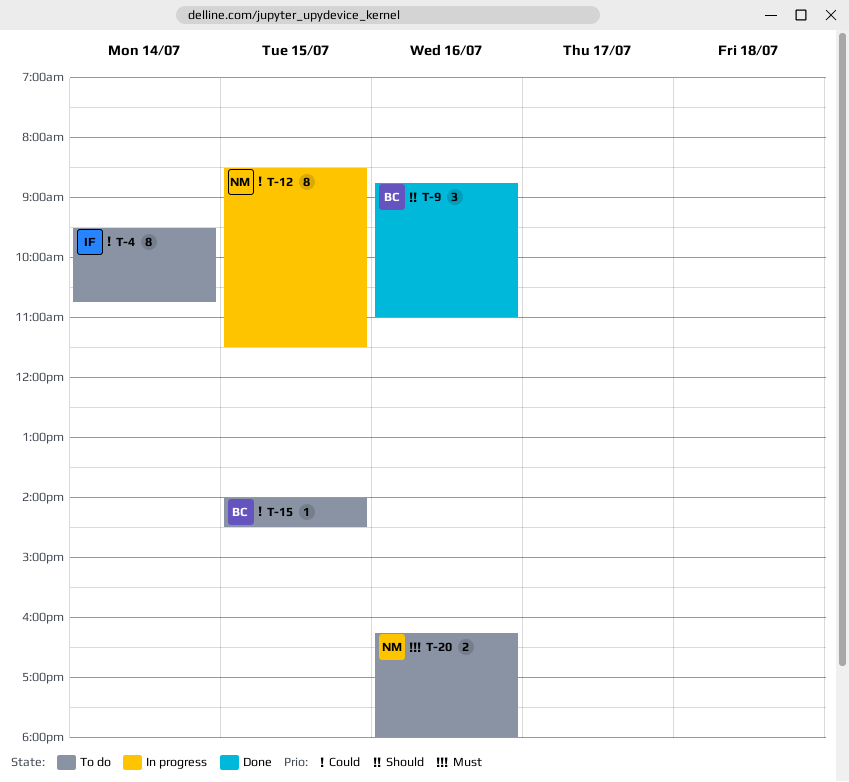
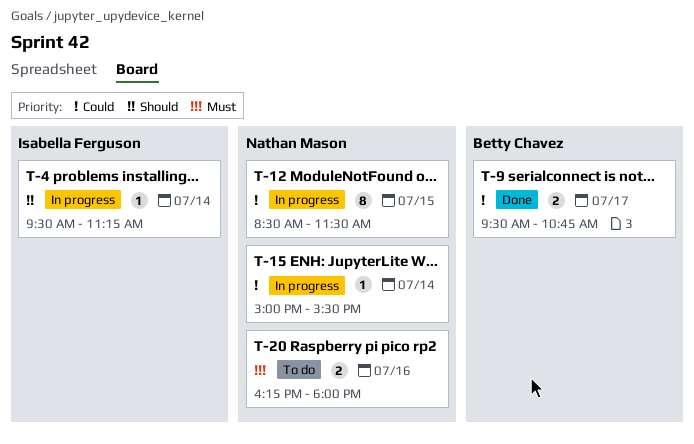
T-4, status: To do -> In progress
T-4, priority: Could -> Should
T-4, estimate: 8 -> 1
T-4, ends: 10:45 -> 11:15
T-9, priority: Should -> Could
T-9, estimate: 3 -> 2
T-9, day: Jul 16 -> Jul 17
T-9, begins: 08:45 -> 09:30
T-9, ends: 11:00 -> 10:45
T-15, status: To do -> In progress
T-15, owner: Betty Chavez -> Nathan Mason
T-15, day: Jul 15 -> Jul 14
T-15, begins: 14:00 -> 15:00
T-15, ends: 14:30 -> 15:30

